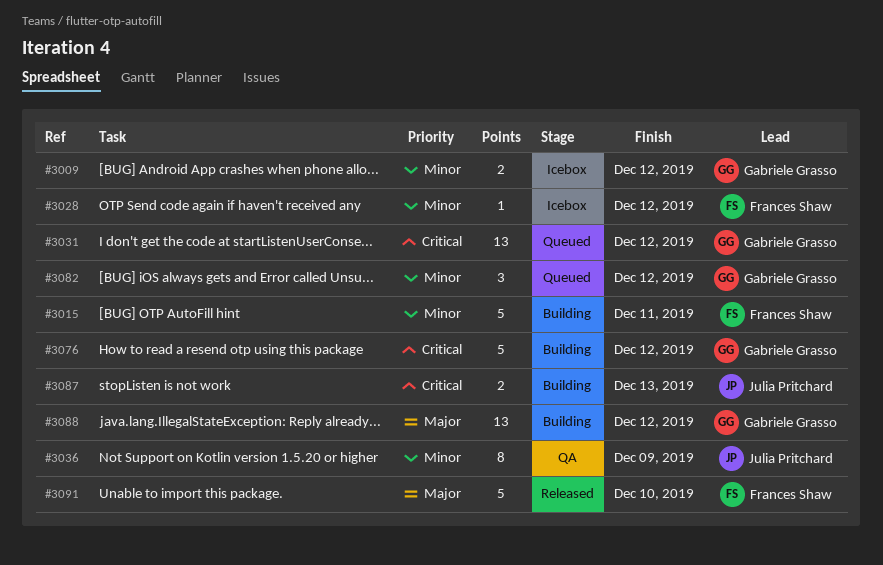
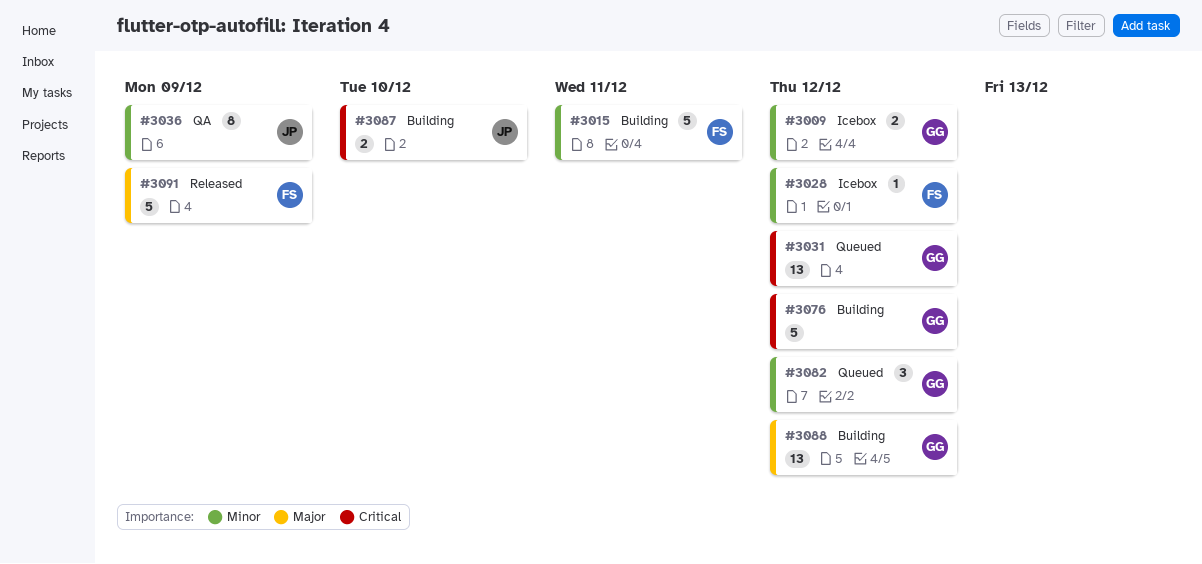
#3087, due: Dec 13 -> Dec 10
#3091, due: Dec 10 -> Dec 9

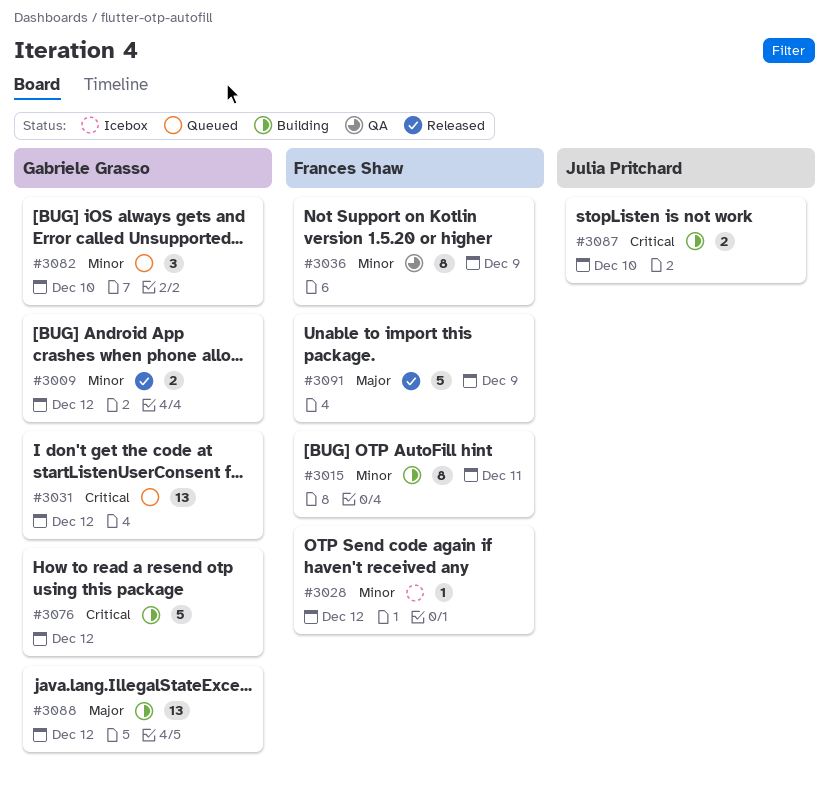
#3009, status: Icebox -> Released
#3015, estimate: 5 -> 8
#3036, owner: Julia Pritchard -> Frances Shaw
#3082, due: Dec 12 -> Dec 10

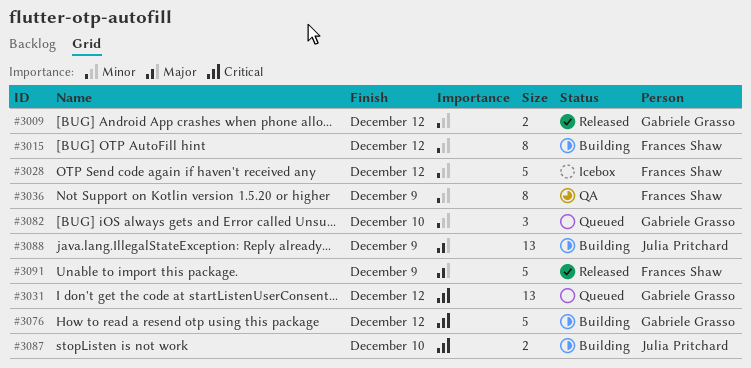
#3015, due: Dec 11 -> Dec 12
#3028, estimate: 1 -> 5
#3088, owner: Gabriele Grasso -> Julia Pritchard
#3088, due: Dec 12 -> Dec 9

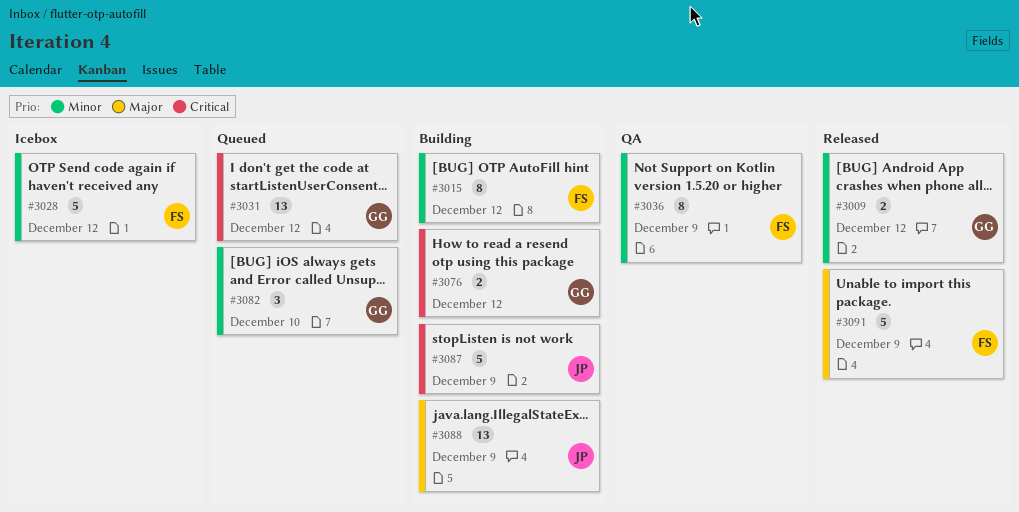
#3076, estimate: 5 -> 2
#3087, estimate: 2 -> 5
#3087, due: Dec 10 -> Dec 9

